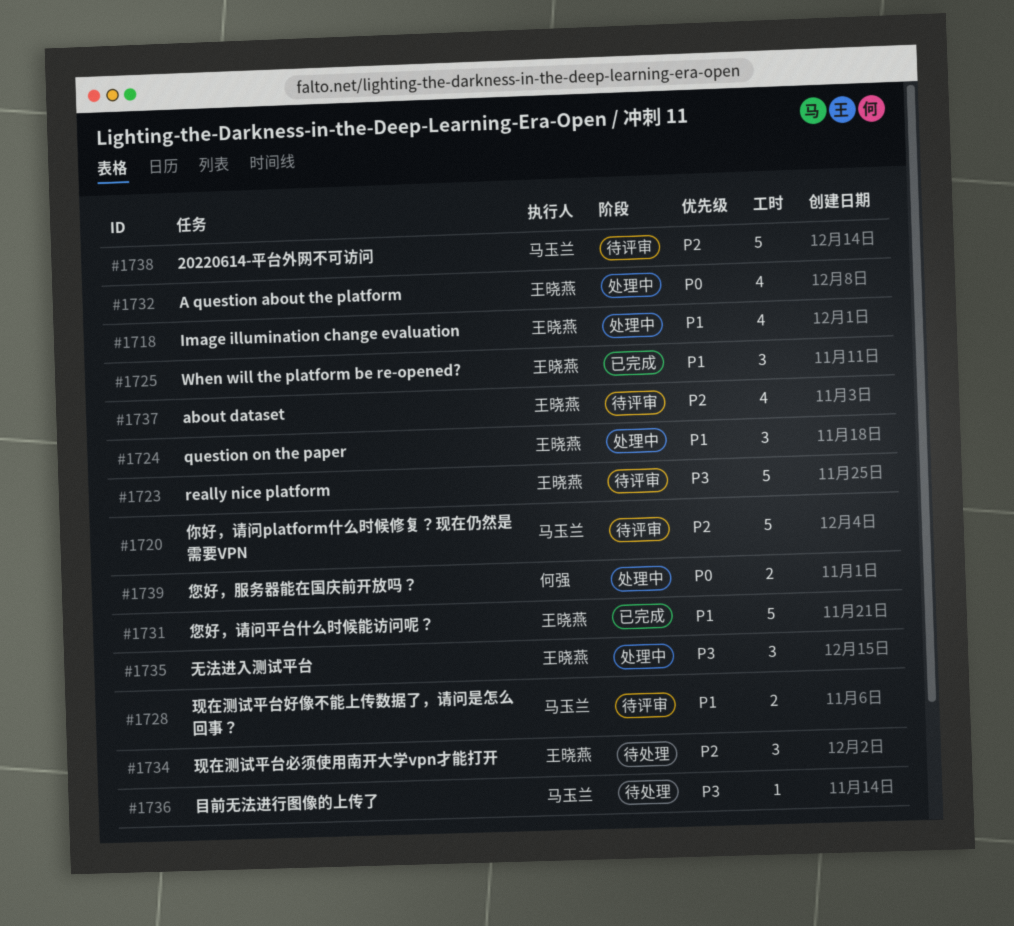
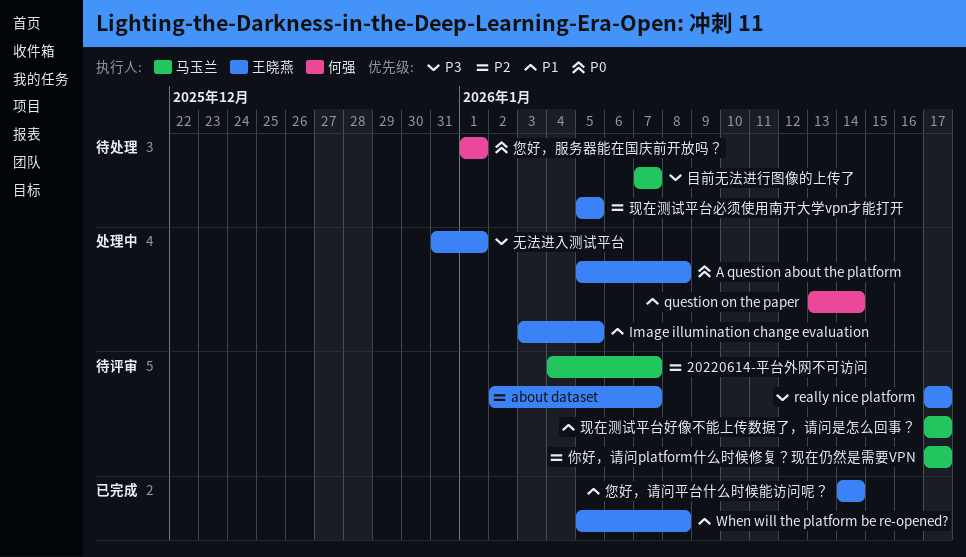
question on the paper, owner: 王晓燕 -> 何强
您好，服务器能在国庆前开放吗？, status: 处理中 -> 待处理

